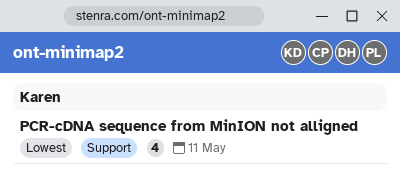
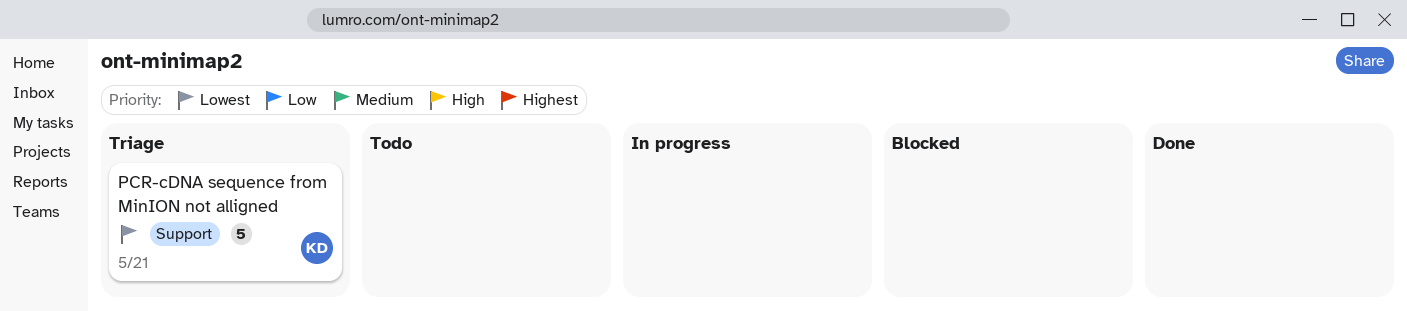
PCR-cDNA sequence from MinION not alligned, estimate: 4 -> 5
PCR-cDNA sequence from MinION not alligned, due: May 11 -> May 21

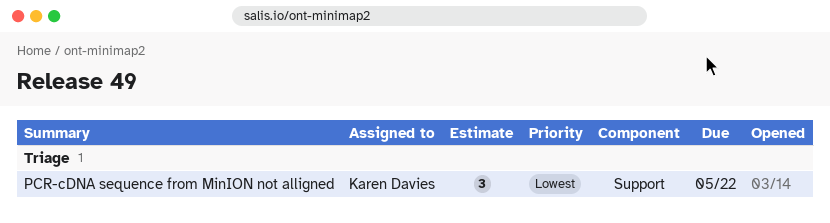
PCR-cDNA sequence from MinION not alligned, estimate: 5 -> 3
PCR-cDNA sequence from MinION not alligned, due: May 21 -> May 22

